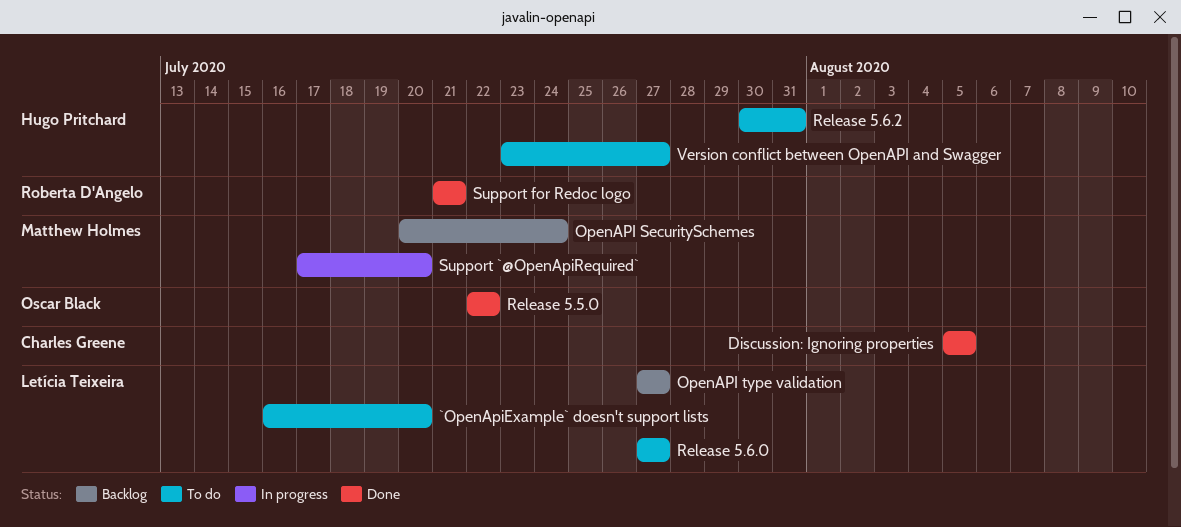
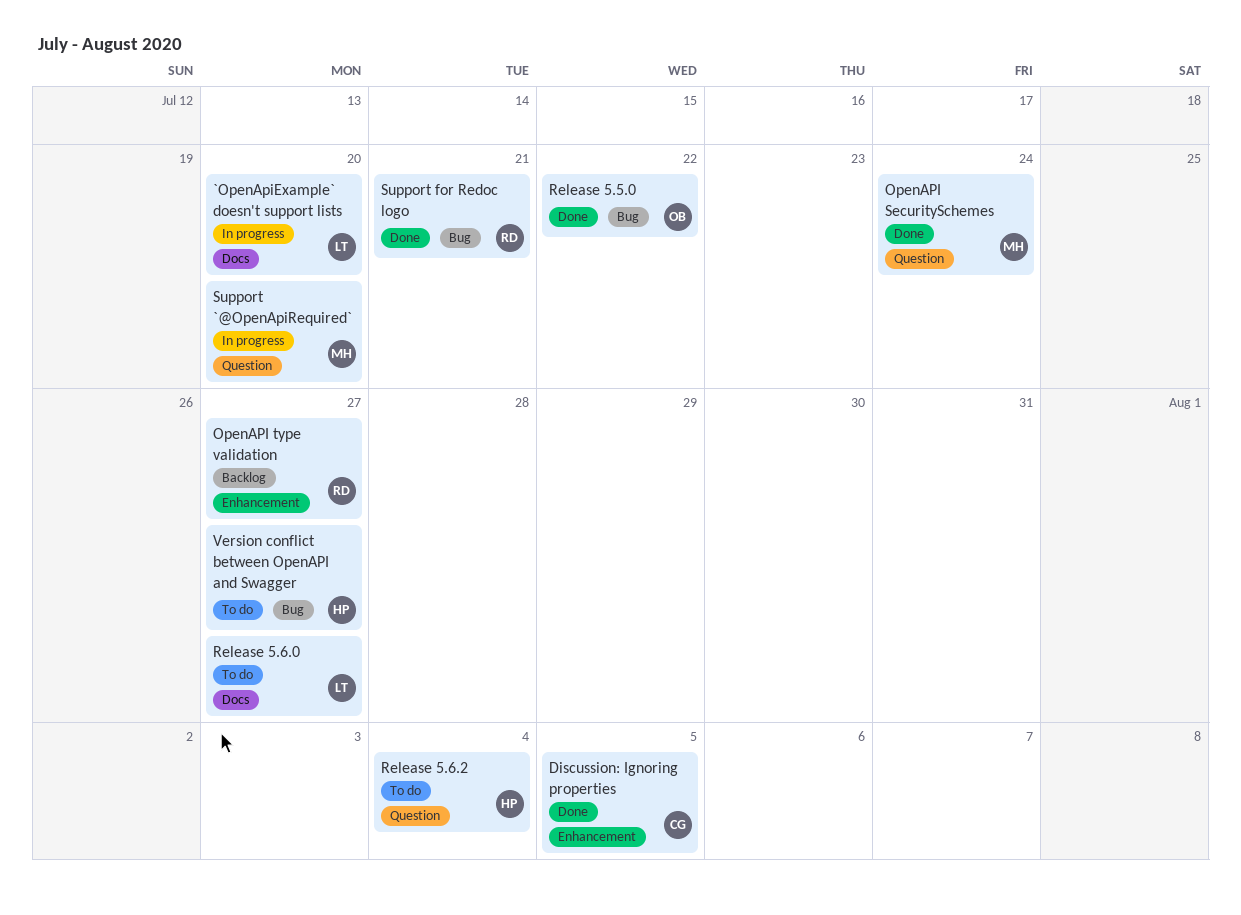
`OpenApiExample` doesn't support lists, status: To do -> In progress
OpenAPI SecuritySchemes, status: Backlog -> Done
OpenAPI type validation, owner: Letícia Teixeira -> Roberta D'Angelo
Release 5.6.2, due: Jul 31 -> Aug 4

